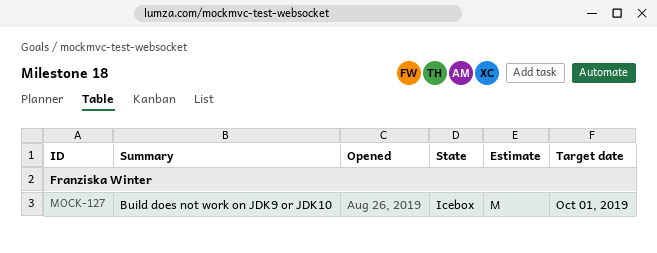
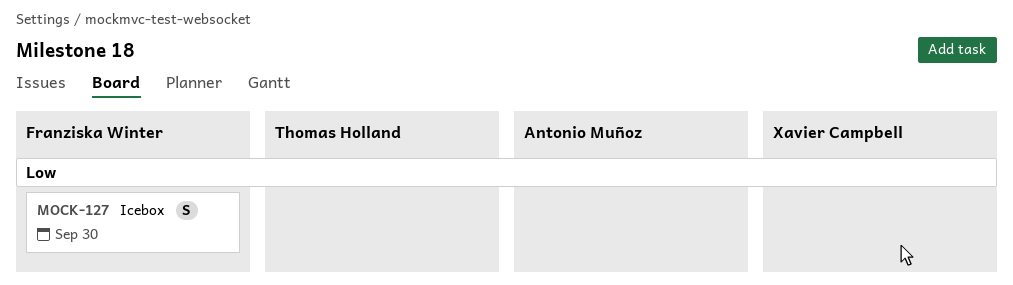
MOCK-127, estimate: M -> S
MOCK-127, due: Oct 1 -> Sep 30

